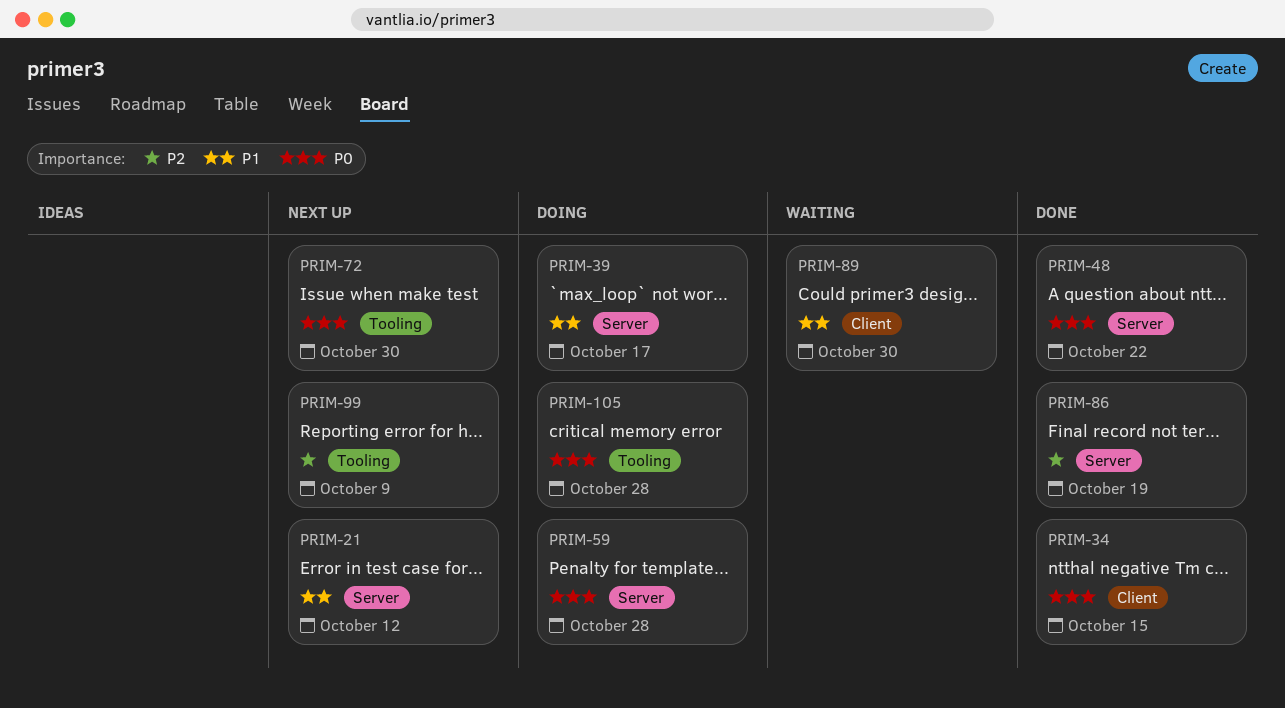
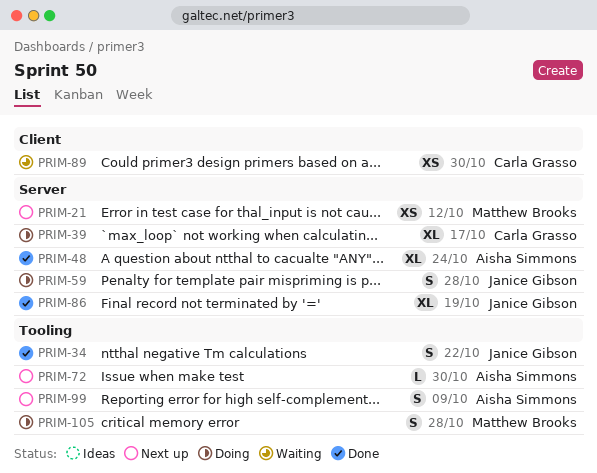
PRIM-34, label: Client -> Tooling
PRIM-34, due: Oct 15 -> Oct 22
PRIM-48, due: Oct 22 -> Oct 24

